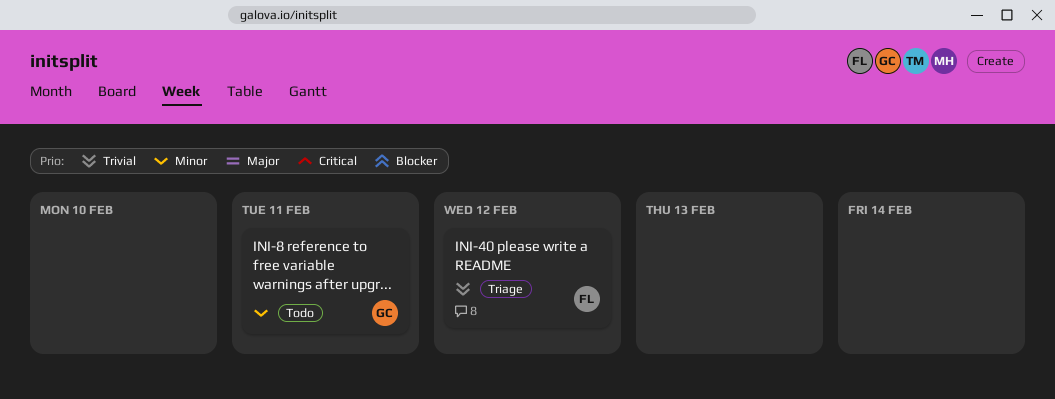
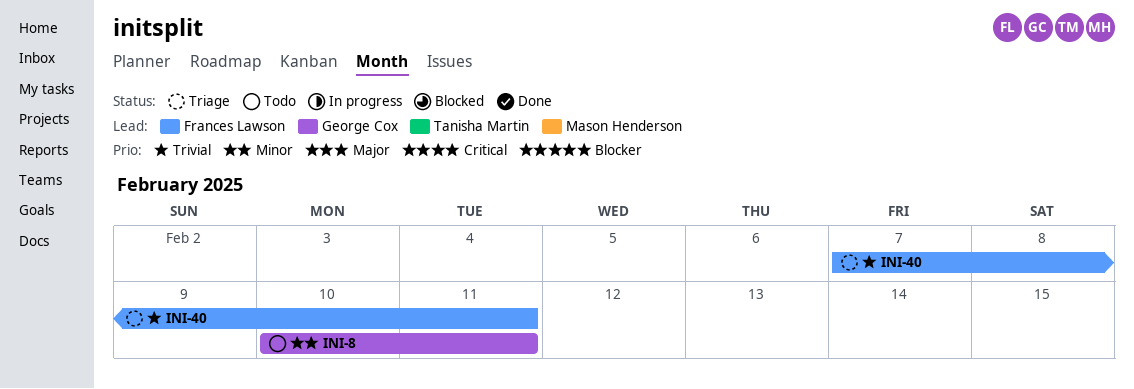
INI-40, due: Feb 12 -> Feb 11

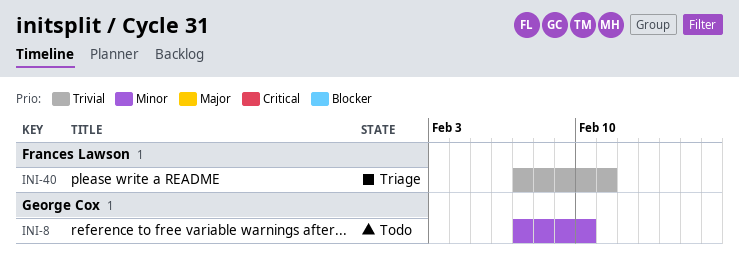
INI-8, start: Feb 10 -> Feb 7
INI-8, due: Feb 11 -> Feb 10

